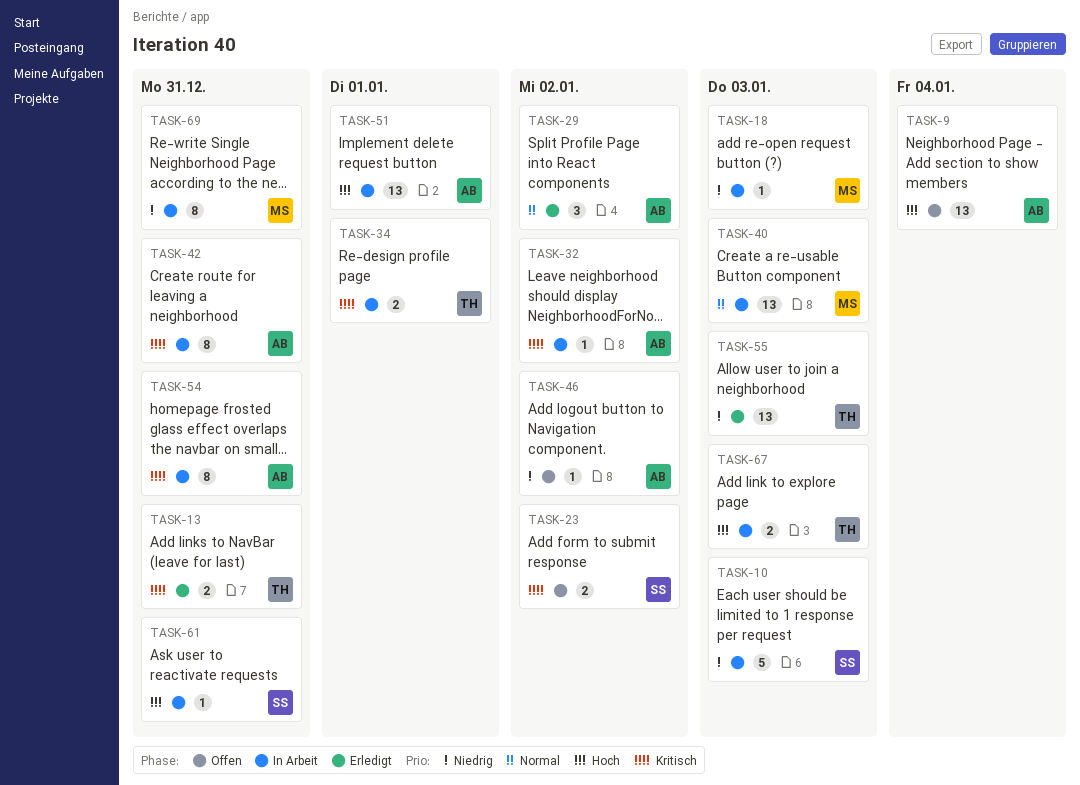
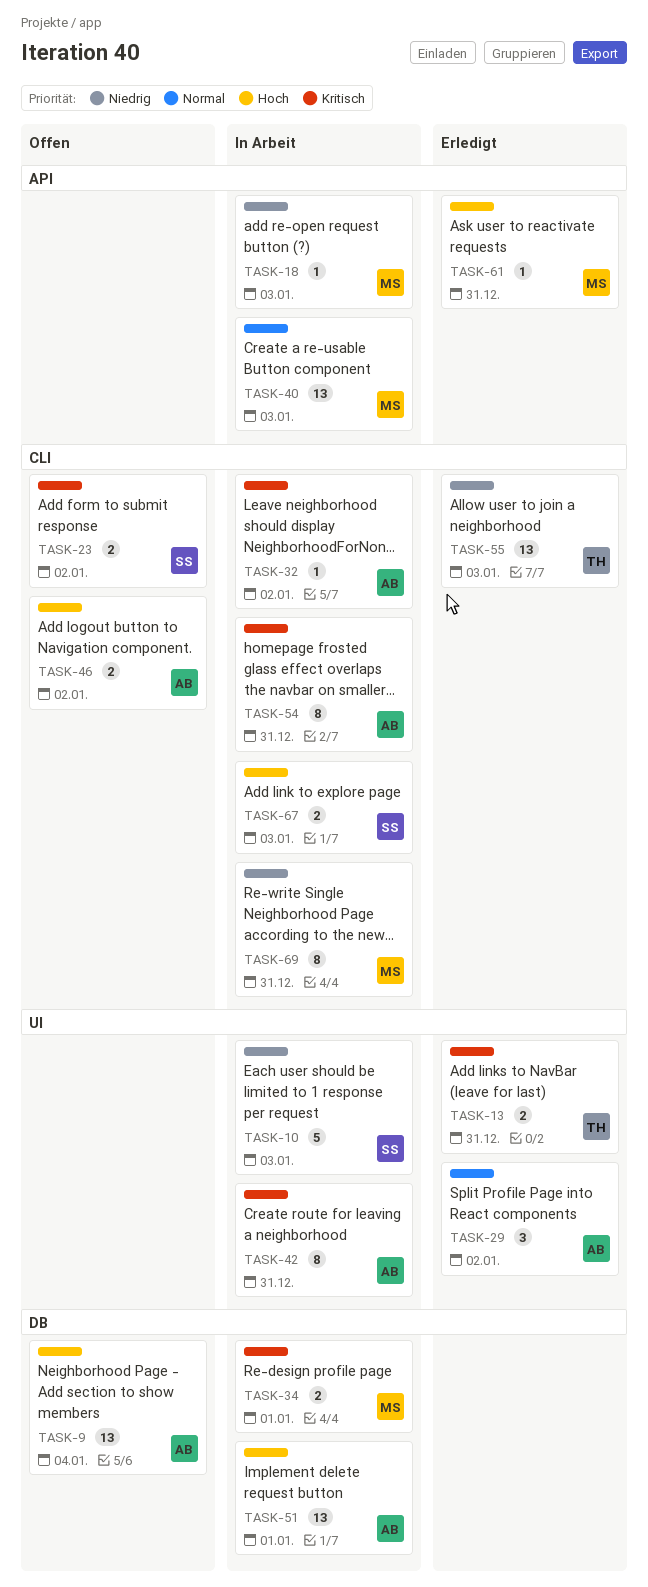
TASK-34, owner: TH -> MS
TASK-46, priority: Niedrig -> Hoch
TASK-46, estimate: 1 -> 2
TASK-61, status: In Arbeit -> Erledigt
TASK-61, owner: SS -> MS
TASK-67, owner: TH -> SS

